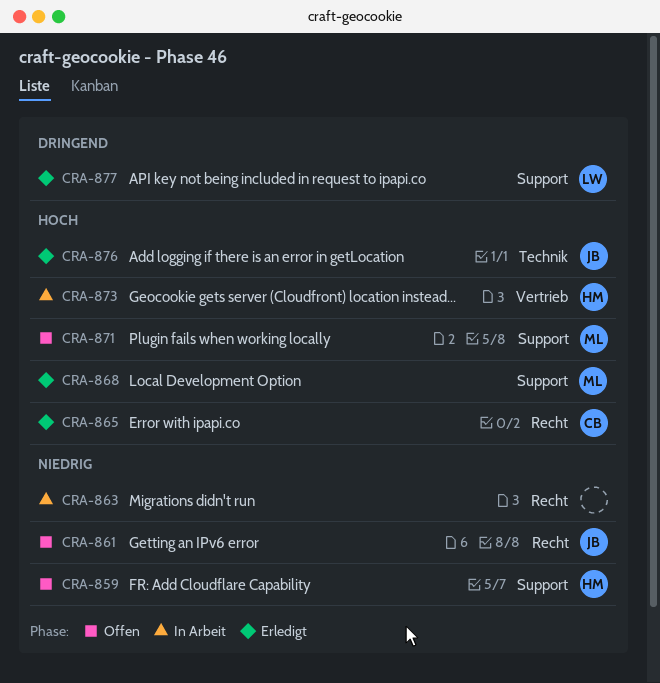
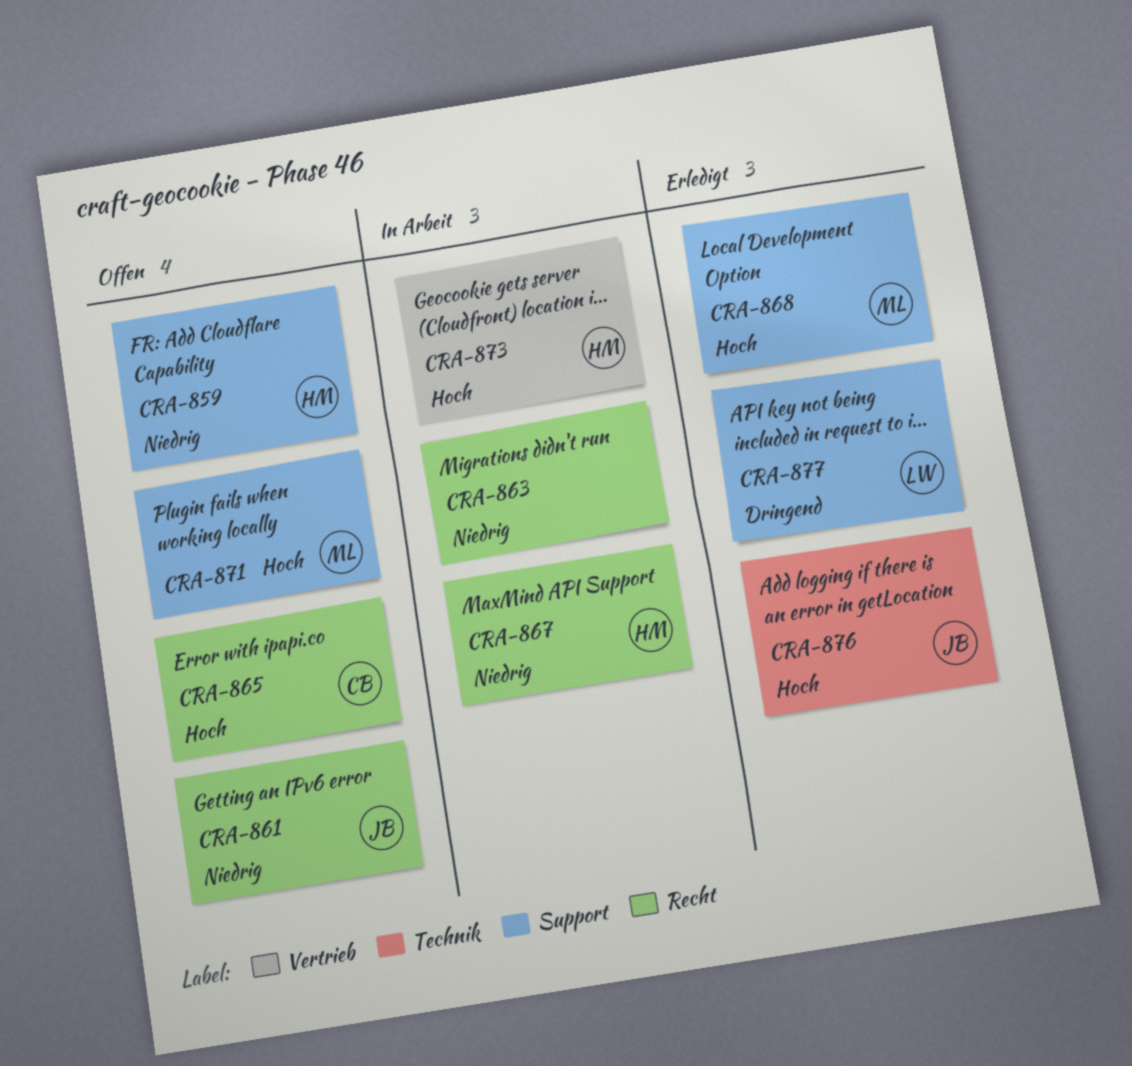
CRA-865, status: Erledigt -> Offen
CRA-867: none -> present

